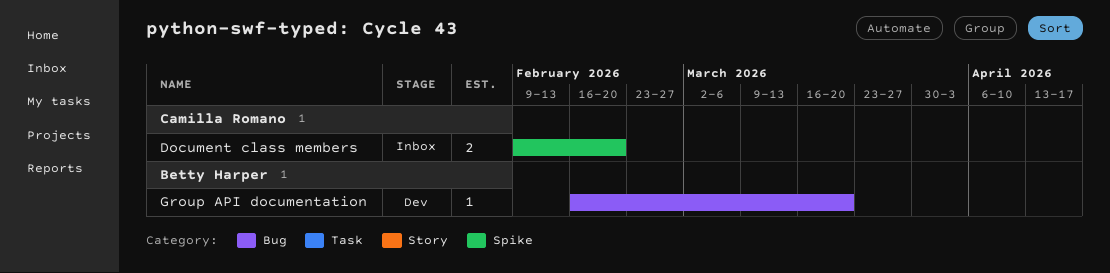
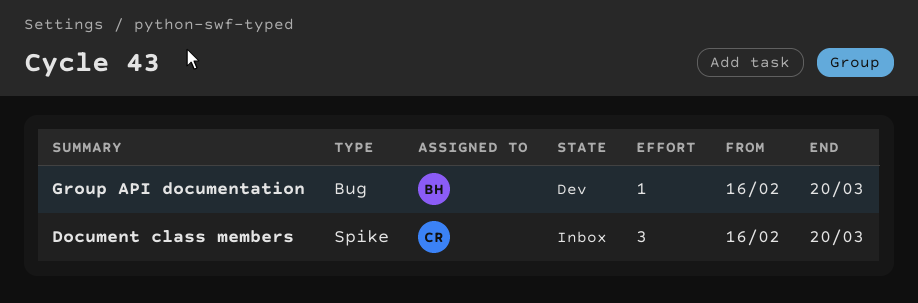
Document class members, estimate: 2 -> 3
Document class members, start: Feb 9 -> Feb 16
Document class members, due: Feb 20 -> Mar 20

